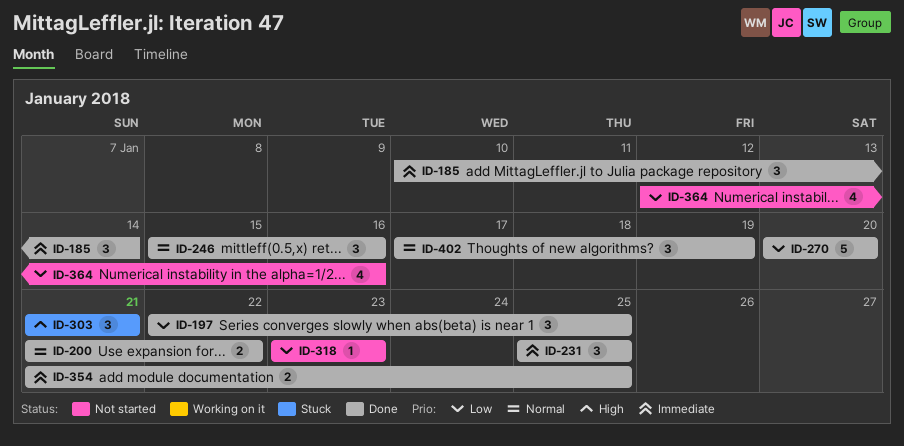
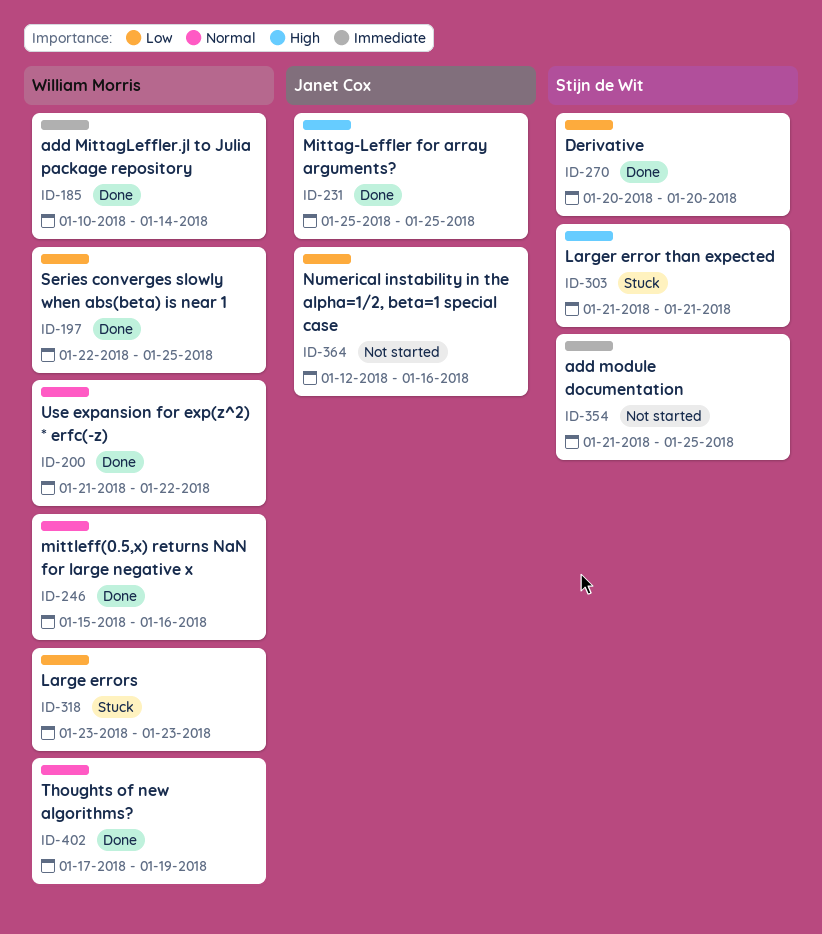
ID-231, priority: Immediate -> High
ID-318, status: Not started -> Stuck
ID-354, status: Done -> Not started

